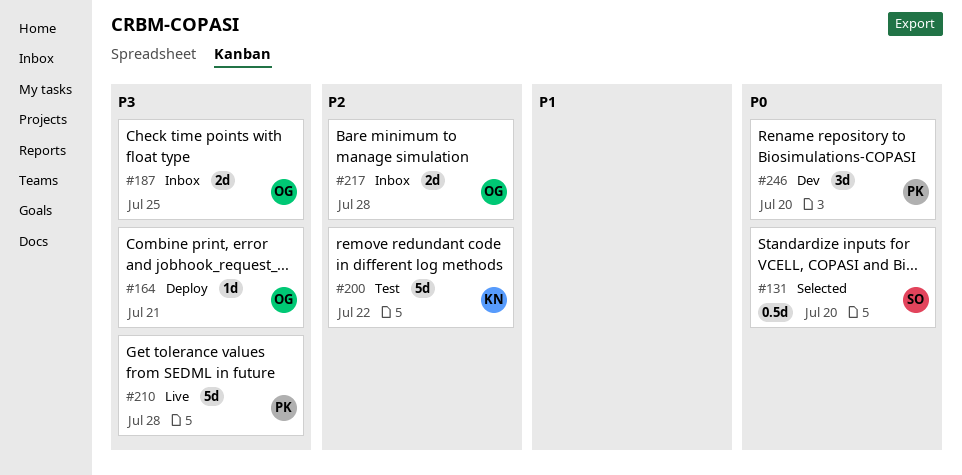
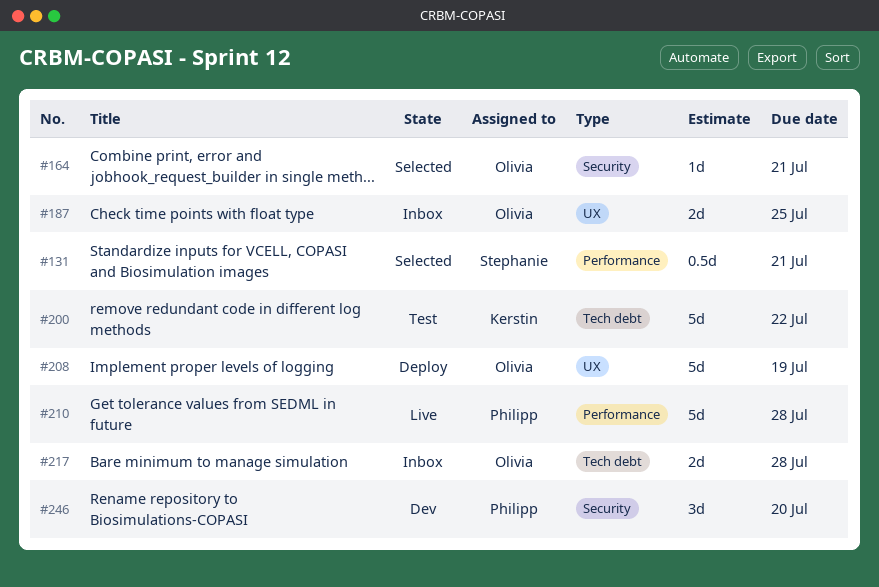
#131, due: Jul 20 -> Jul 21
#164, status: Deploy -> Selected
#208: none -> present

